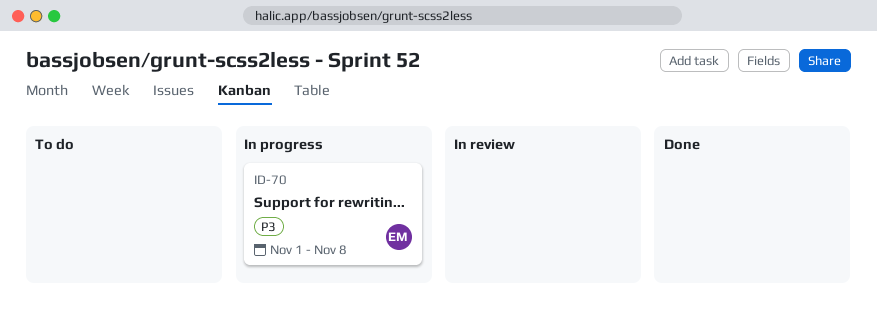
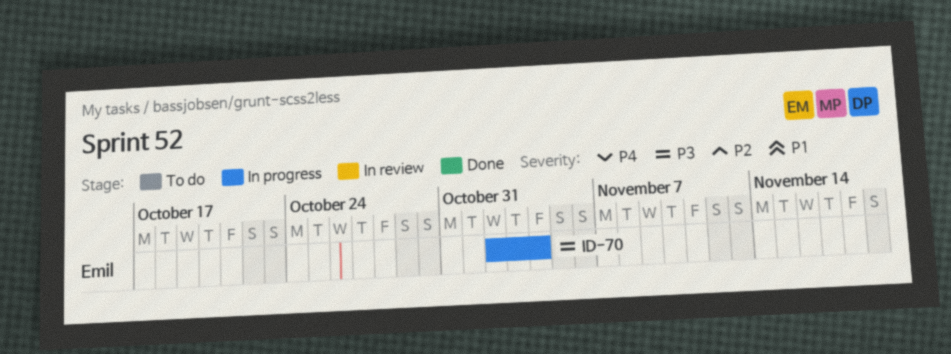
ID-70, start: Nov 1 -> Nov 2
ID-70, due: Nov 8 -> Nov 4

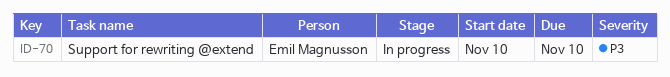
ID-70, start: Nov 2 -> Nov 10
ID-70, due: Nov 4 -> Nov 10

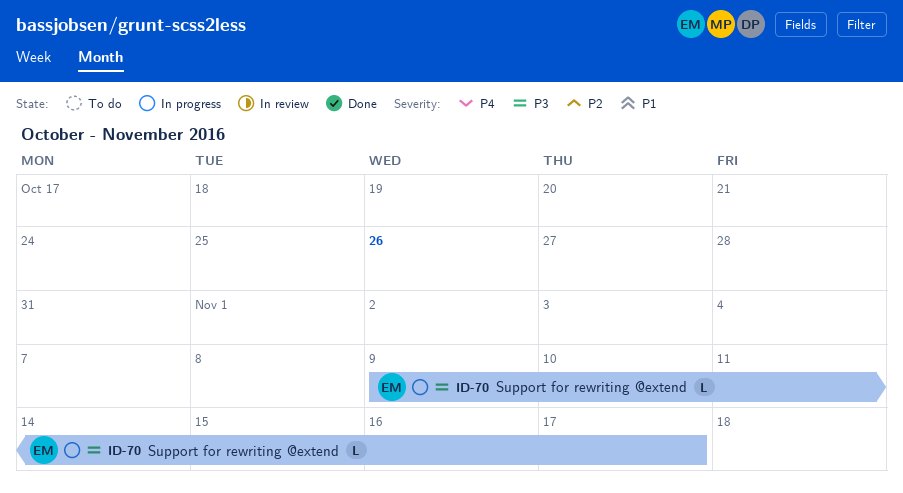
ID-70, start: Nov 10 -> Nov 9
ID-70, due: Nov 10 -> Nov 17

